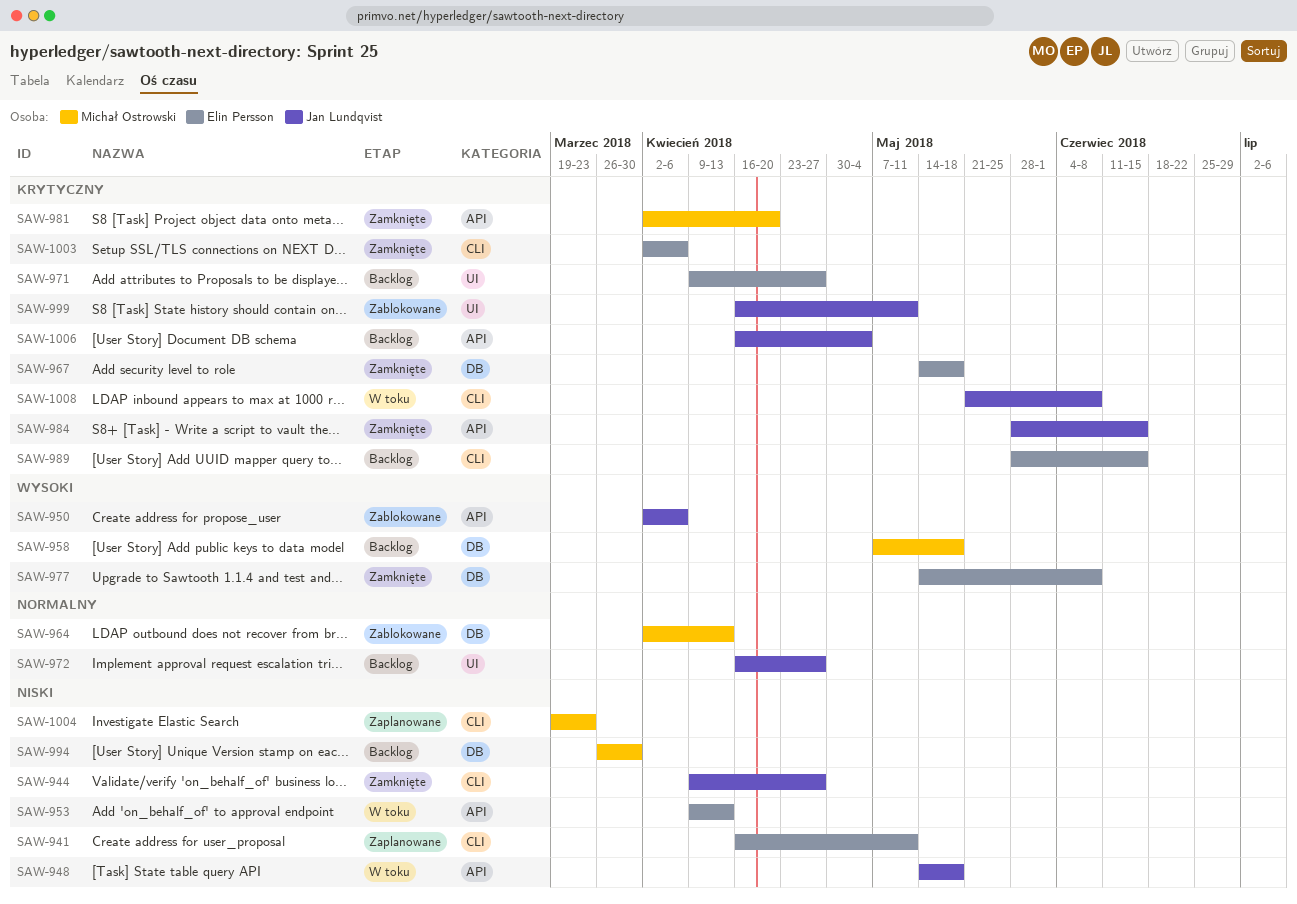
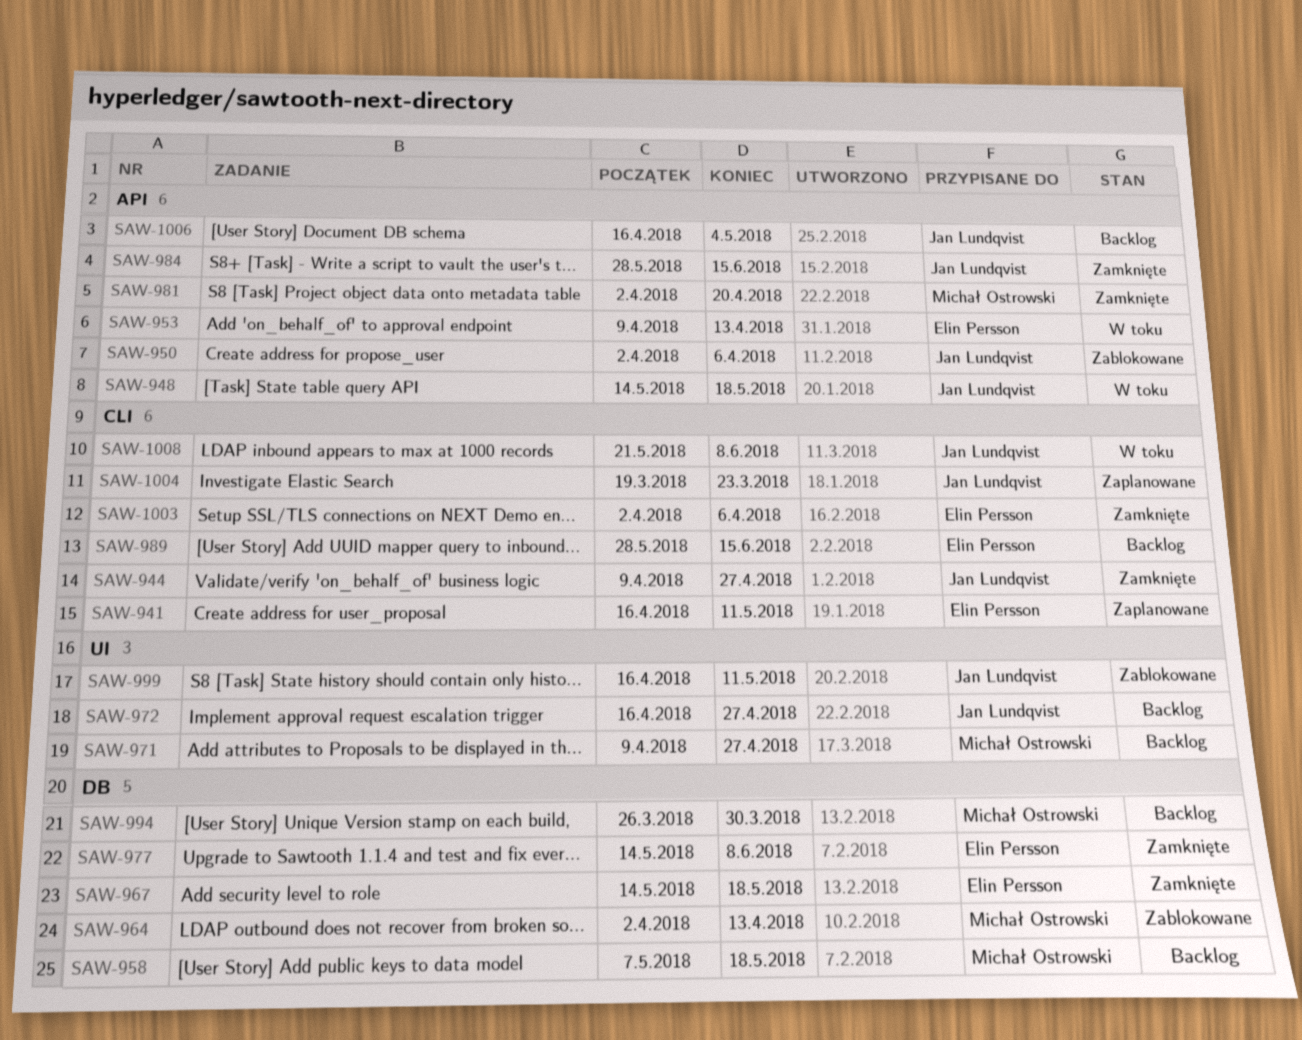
SAW-971, owner: Elin Persson -> Michał Ostrowski
SAW-1004, owner: Michał Ostrowski -> Jan Lundqvist

